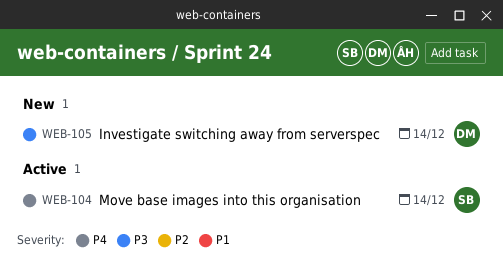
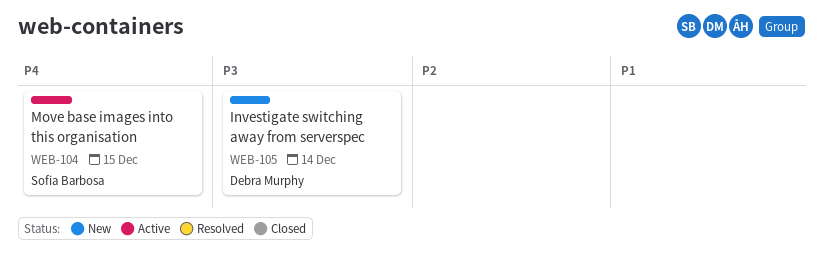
WEB-104, due: Dec 14 -> Dec 15

